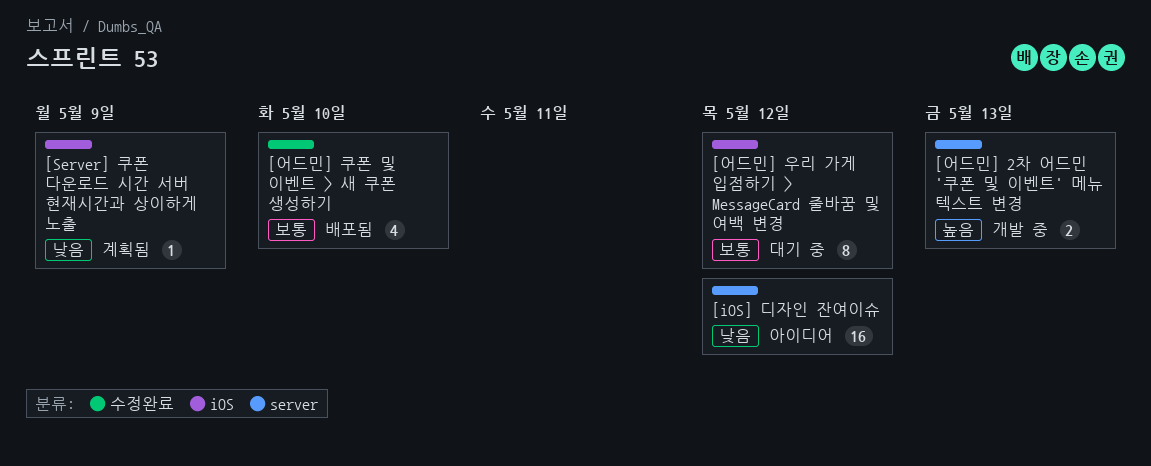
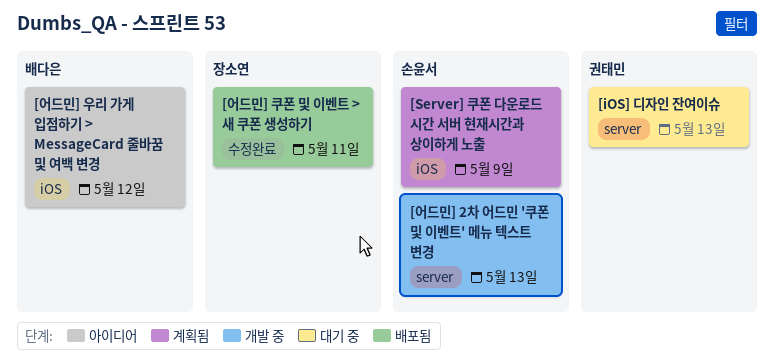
[iOS] 디자인 잔여이슈, status: 아이디어 -> 대기 중
[iOS] 디자인 잔여이슈, due: May 12 -> May 13
[어드민] 우리 가게 입점하기 > MessageCard 줄바꿈 및 여백 변경, status: 대기 중 -> 아이디어
[어드민] 쿠폰 및 이벤트 > 새 쿠폰 생성하기, due: May 10 -> May 11

